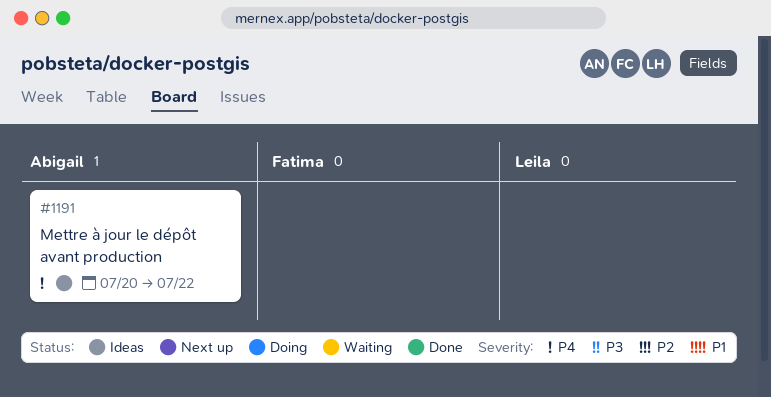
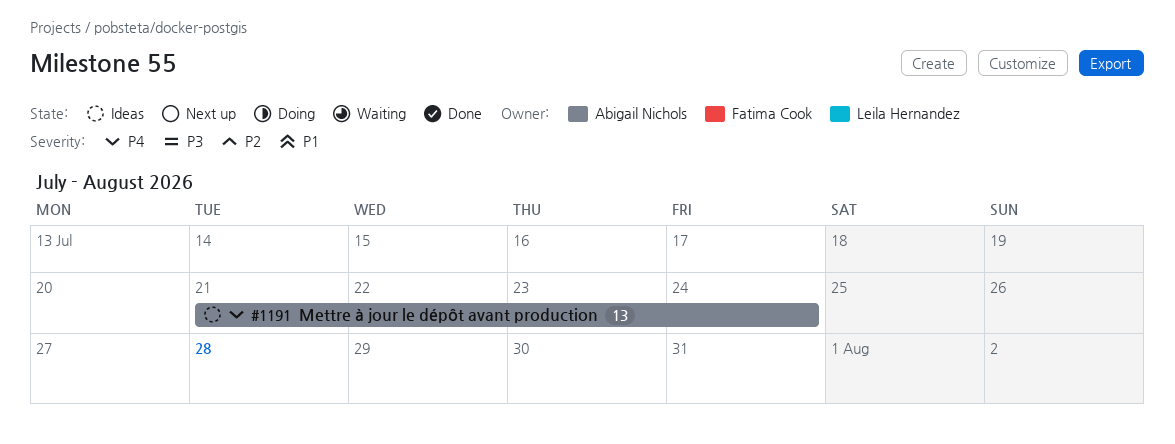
#1191, start: Jul 20 -> Jul 21
#1191, due: Jul 22 -> Jul 24

